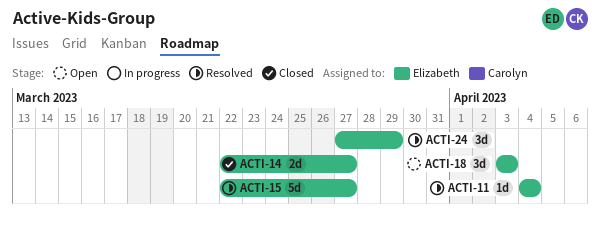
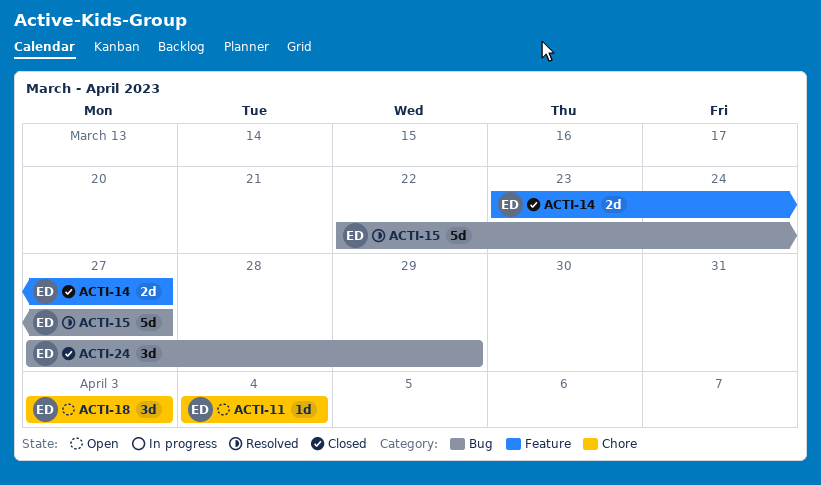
ACTI-11, status: Resolved -> Open
ACTI-14, start: Mar 22 -> Mar 23
ACTI-24, status: Resolved -> Closed

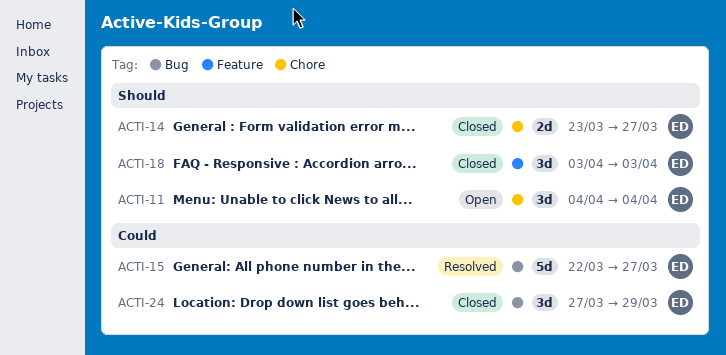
ACTI-11, estimate: 1d -> 3d
ACTI-14, label: Feature -> Chore
ACTI-18, status: Open -> Closed
ACTI-18, label: Chore -> Feature

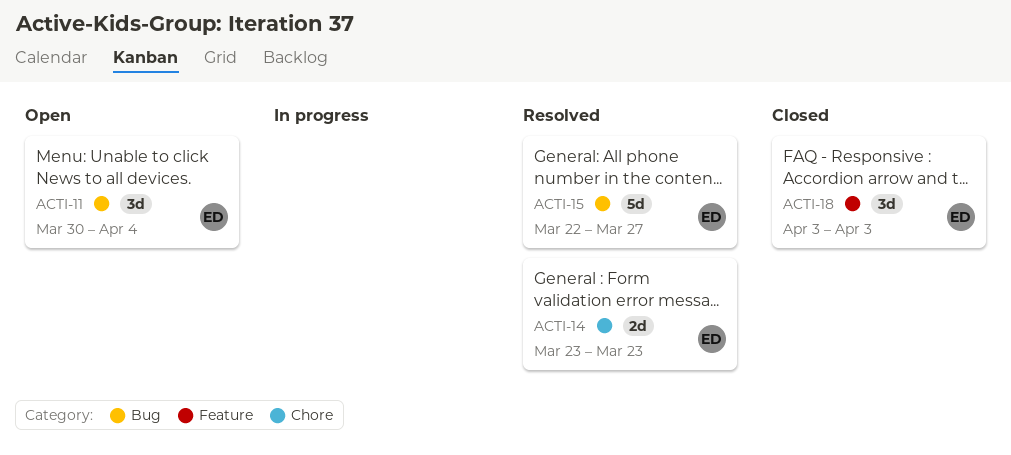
ACTI-11, label: Chore -> Bug
ACTI-11, start: Apr 4 -> Mar 30
ACTI-14, status: Closed -> Resolved
ACTI-14, due: Mar 27 -> Mar 23
ACTI-24: present -> none

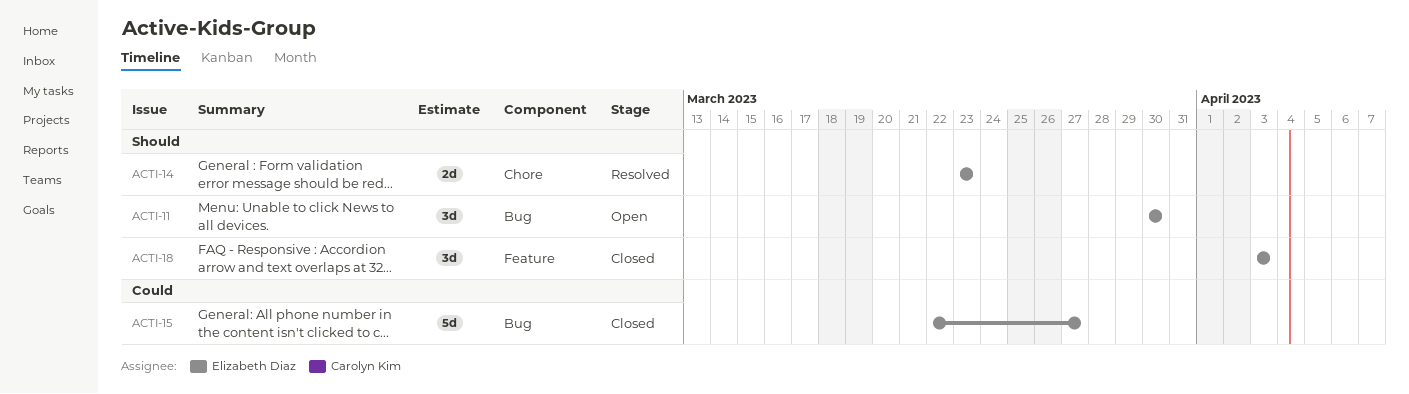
ACTI-11, due: Apr 4 -> Mar 30
ACTI-15, status: Resolved -> Closed

